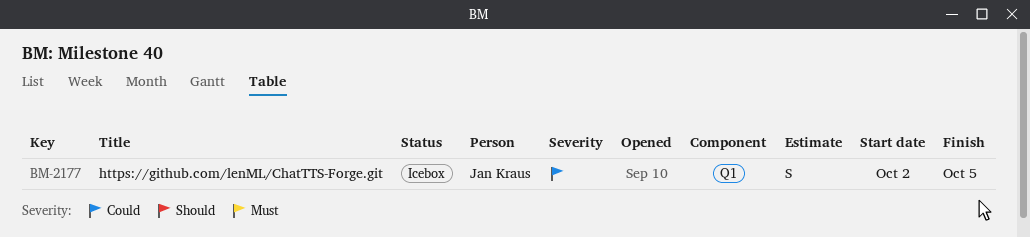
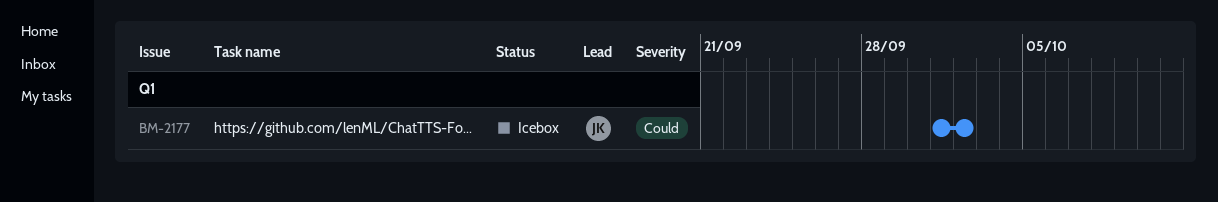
BM-2177, start: Oct 2 -> Oct 1
BM-2177, due: Oct 5 -> Oct 2

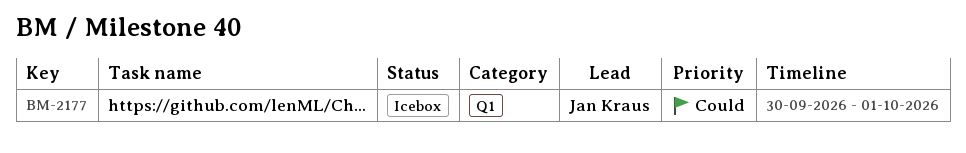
BM-2177, start: Oct 1 -> Sep 30
BM-2177, due: Oct 2 -> Oct 1

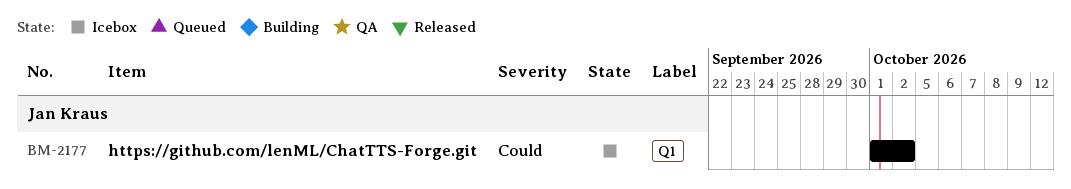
BM-2177, start: Sep 30 -> Oct 1
BM-2177, due: Oct 1 -> Oct 2

